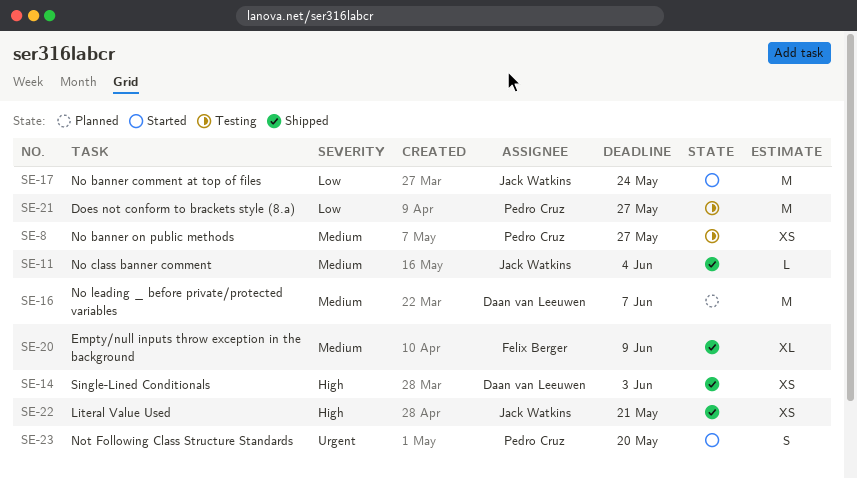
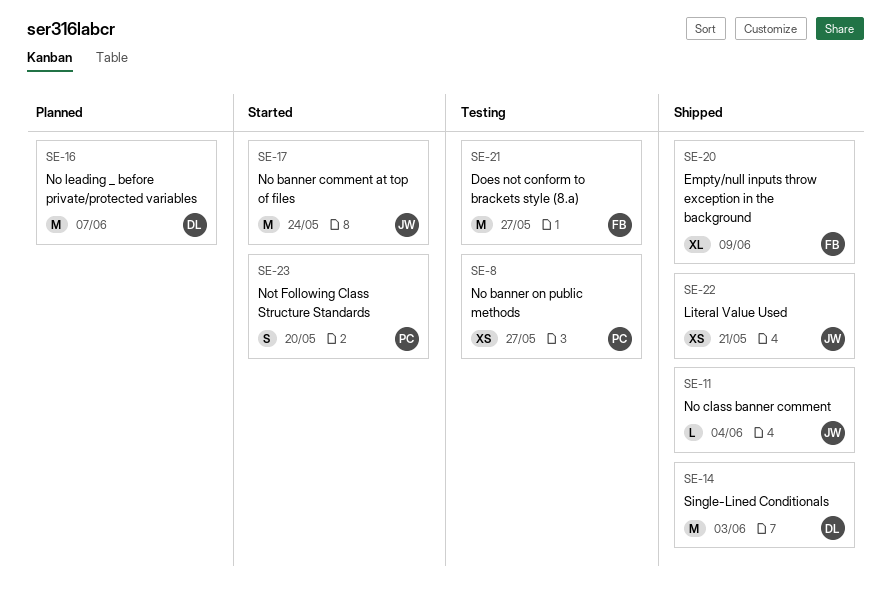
SE-14, estimate: XS -> M
SE-21, owner: Pedro Cruz -> Felix Berger

